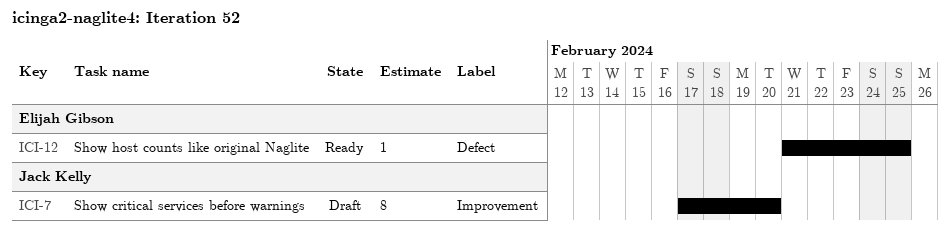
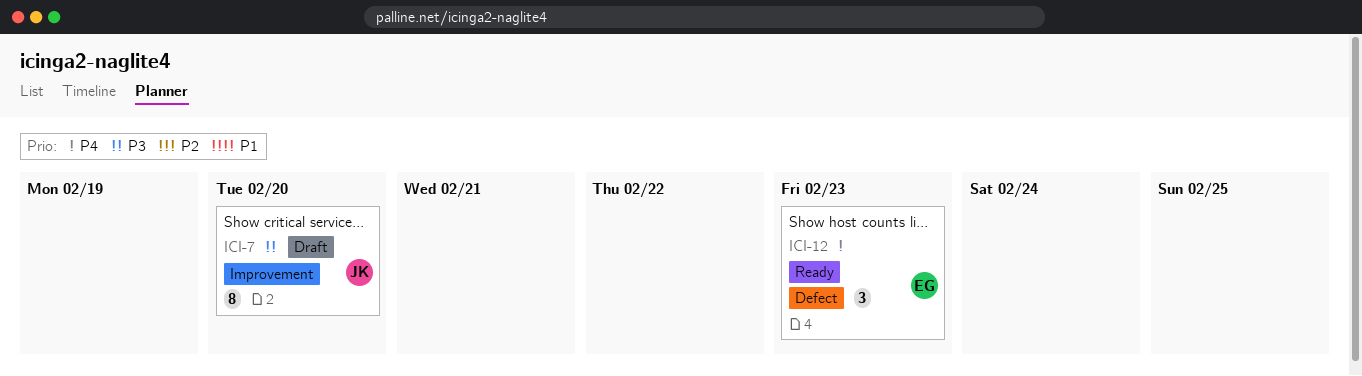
ICI-12, estimate: 1 -> 3
ICI-12, due: Feb 25 -> Feb 23

